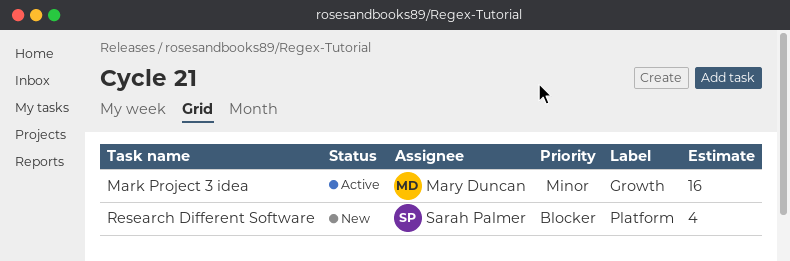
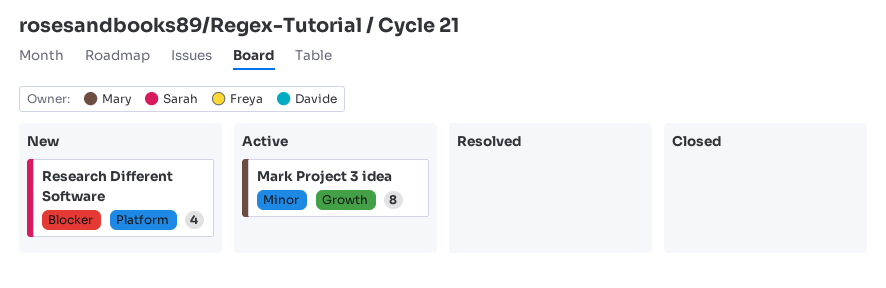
Mark Project 3 idea, estimate: 16 -> 8

